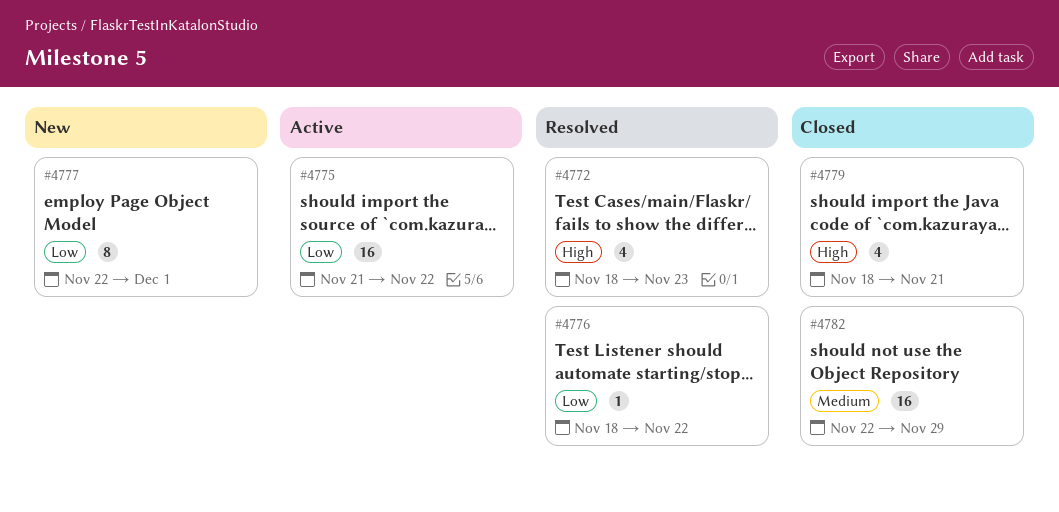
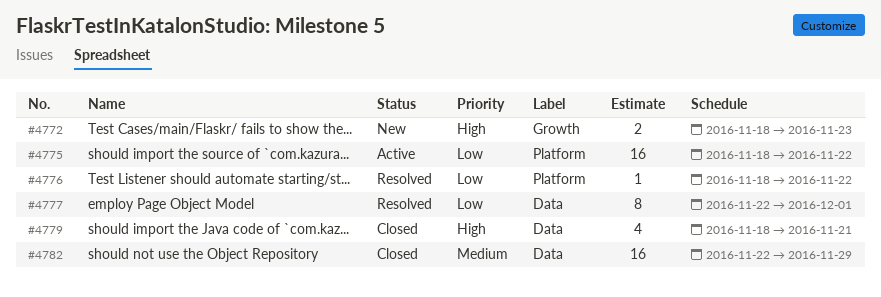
#4772, status: Resolved -> New
#4772, estimate: 4 -> 2
#4775, start: Nov 21 -> Nov 18
#4777, status: New -> Resolved

